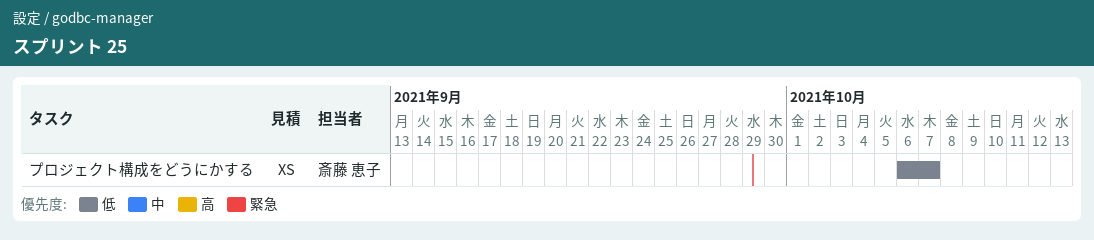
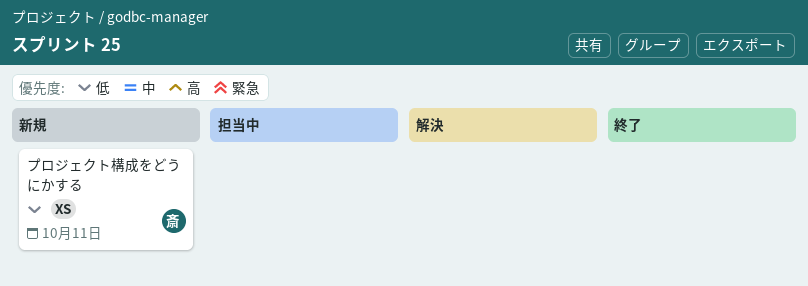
プロジェクト構成をどうにかする, due: Oct 7 -> Oct 11

